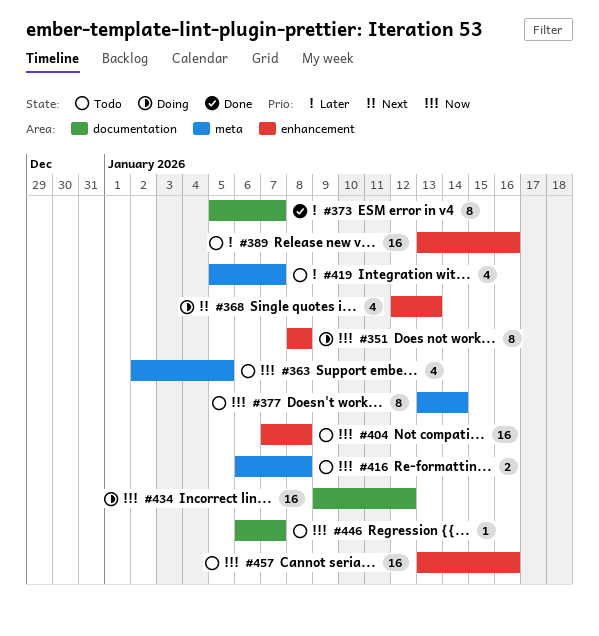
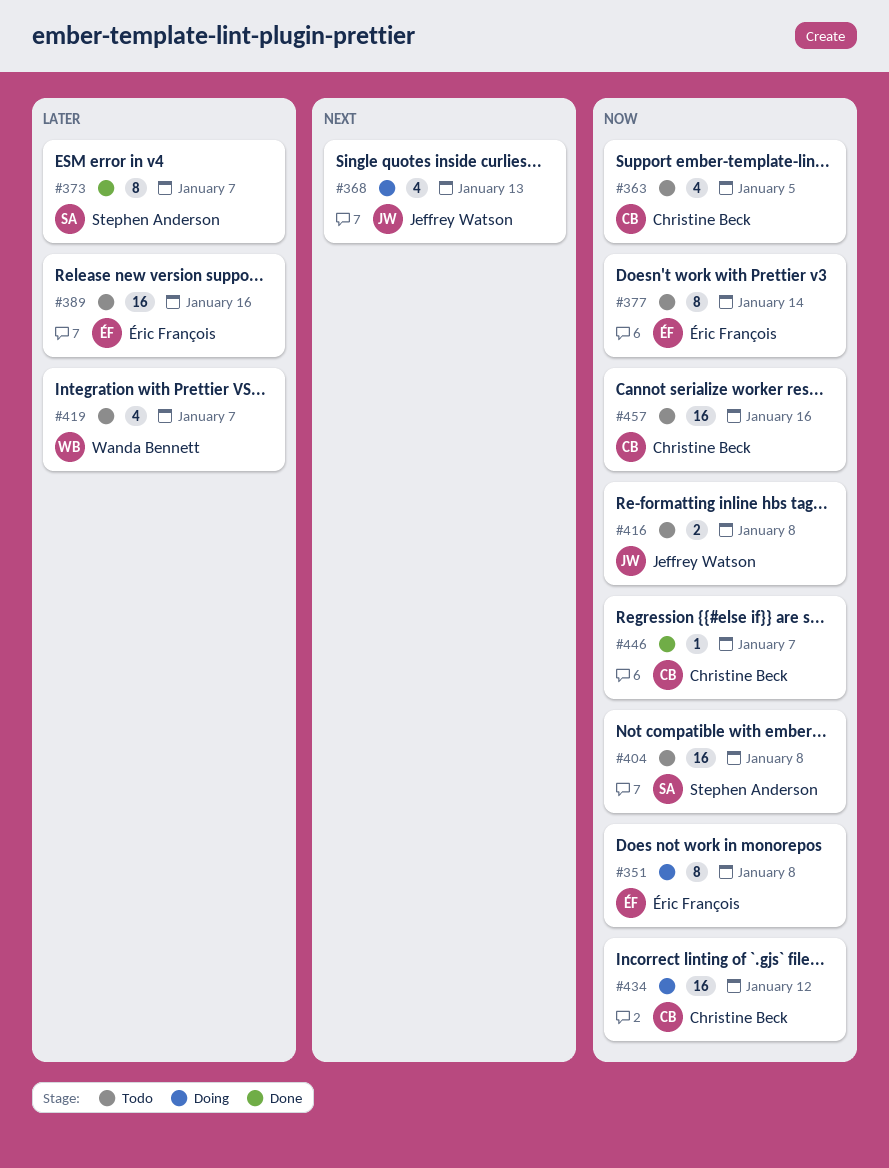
#446, status: Todo -> Done

